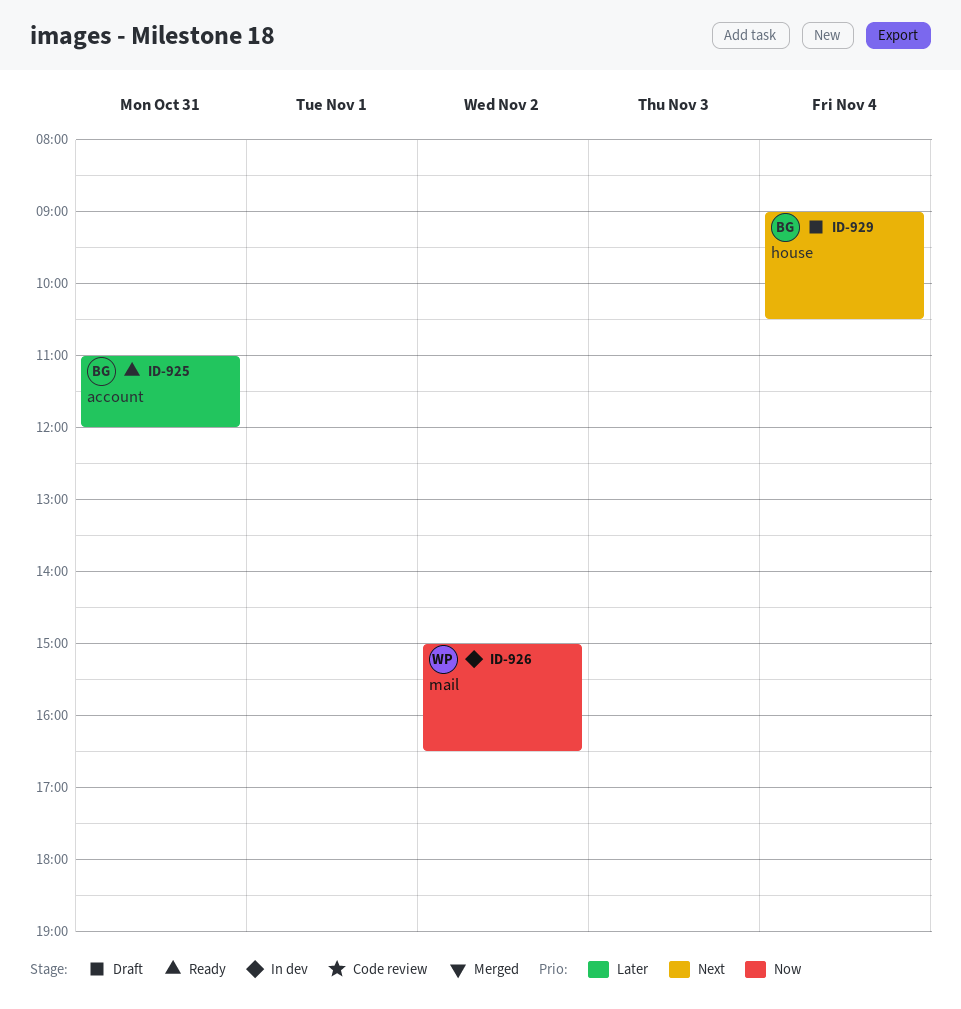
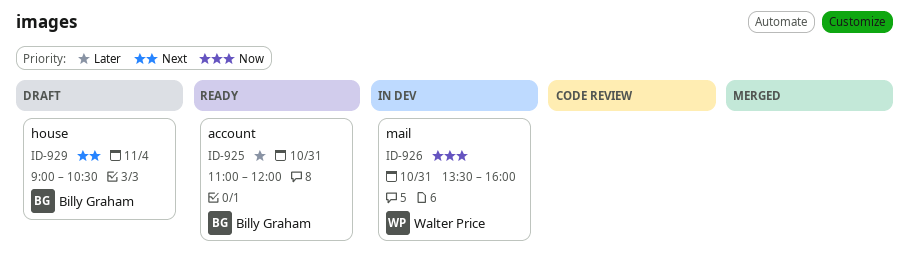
ID-926, day: Nov 2 -> Oct 31
ID-926, begins: 15:00 -> 13:30
ID-926, ends: 16:30 -> 16:00

